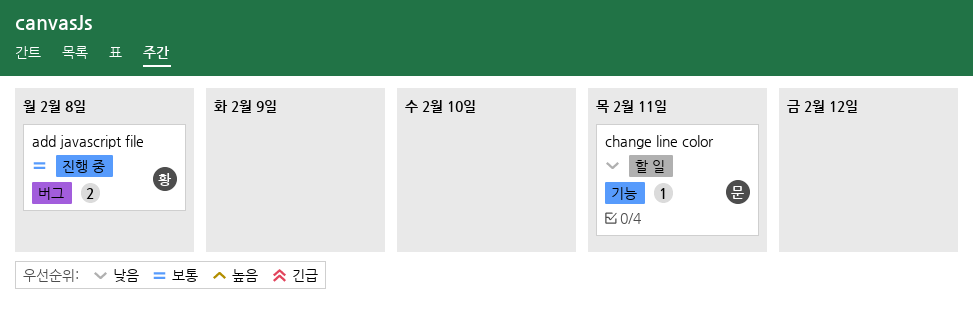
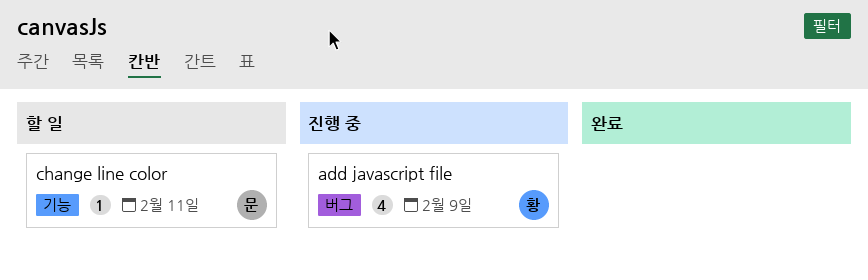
add javascript file, estimate: 2 -> 4
add javascript file, due: Feb 8 -> Feb 9

